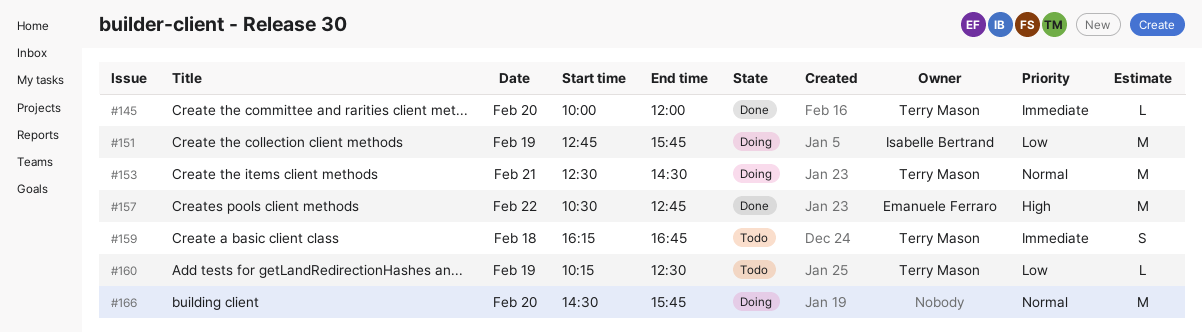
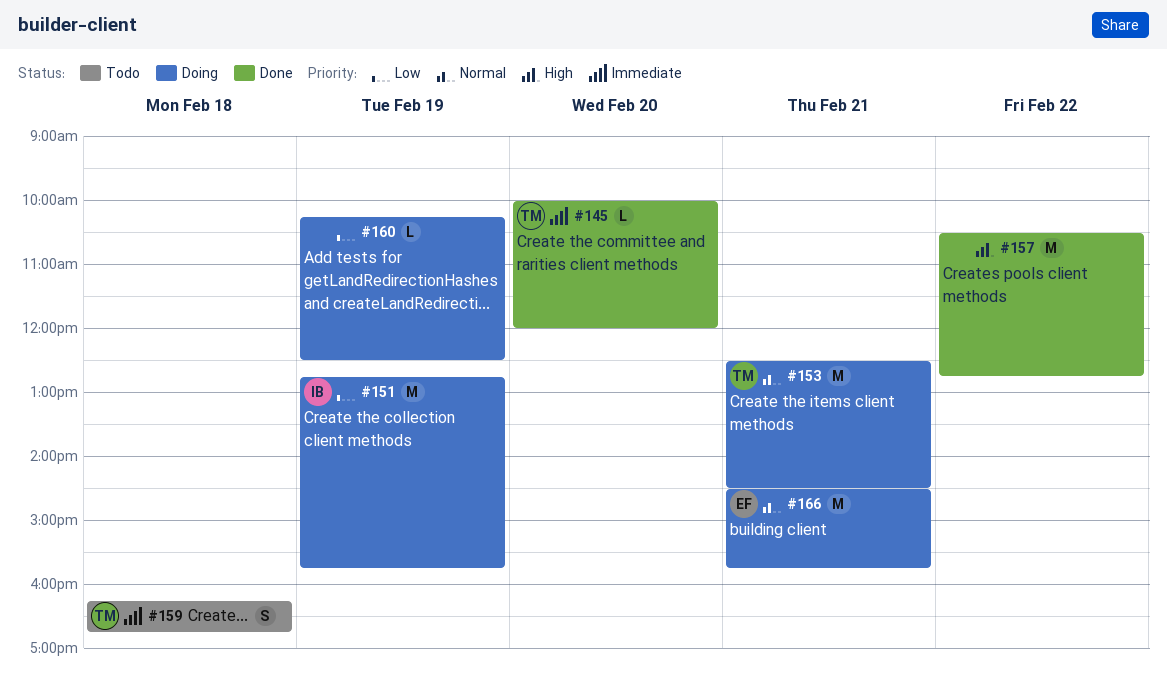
#157, owner: Emanuele Ferraro -> none
#160, status: Todo -> Doing
#160, owner: Terry Mason -> none
#166, owner: none -> Emanuele Ferraro
#166, day: Feb 20 -> Feb 21

